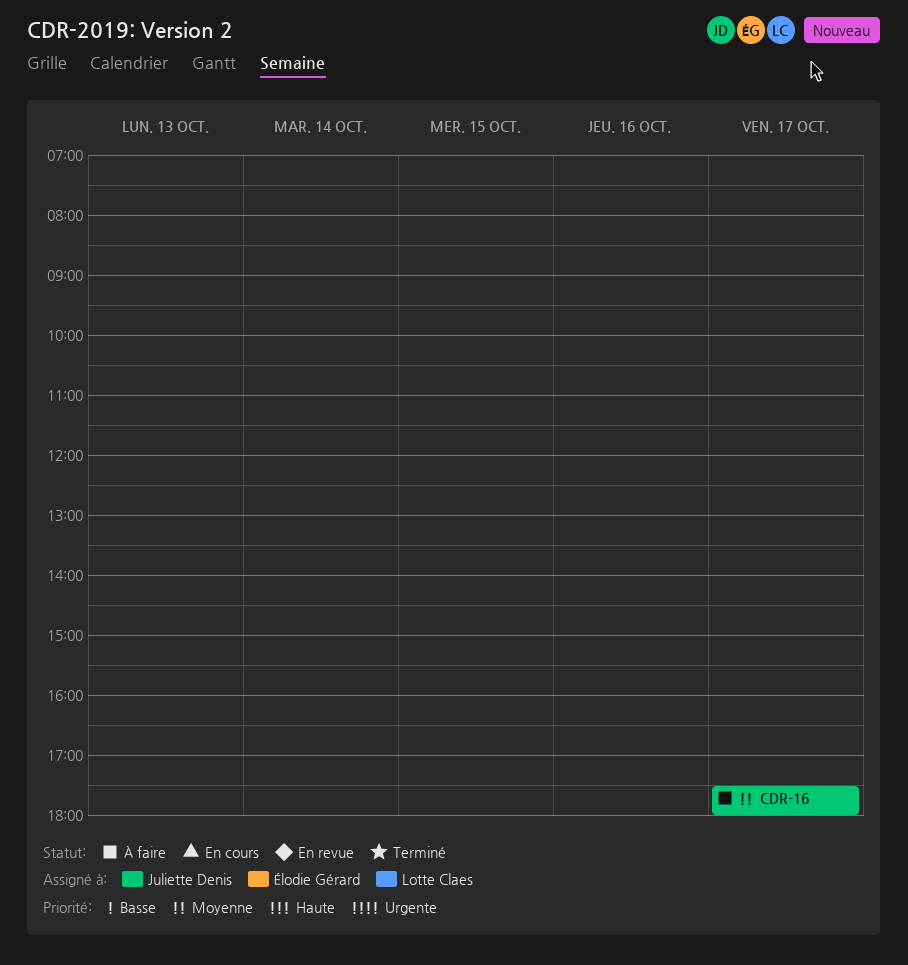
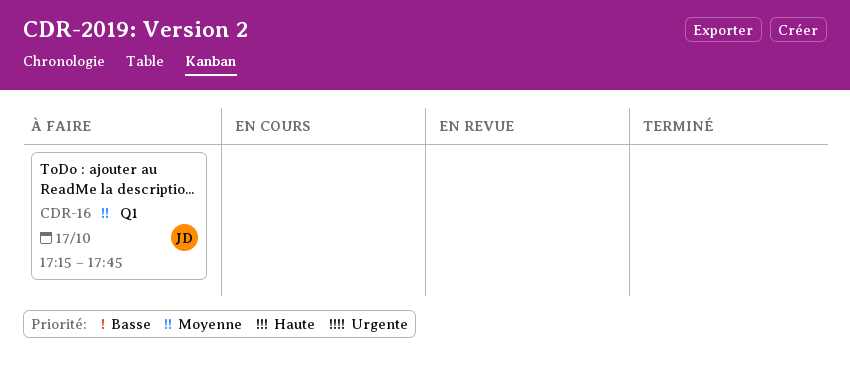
CDR-16, begins: 17:30 -> 17:15
CDR-16, ends: 18:00 -> 17:45

